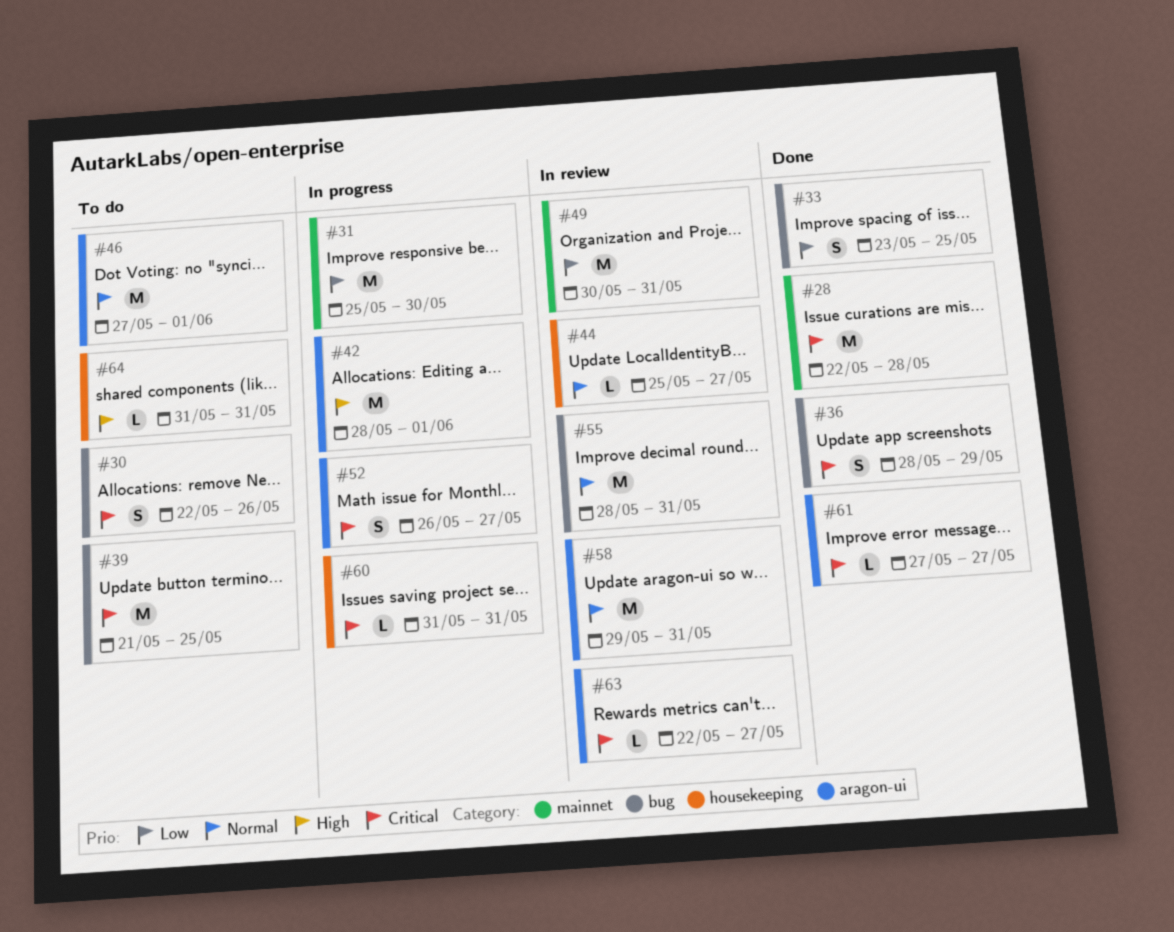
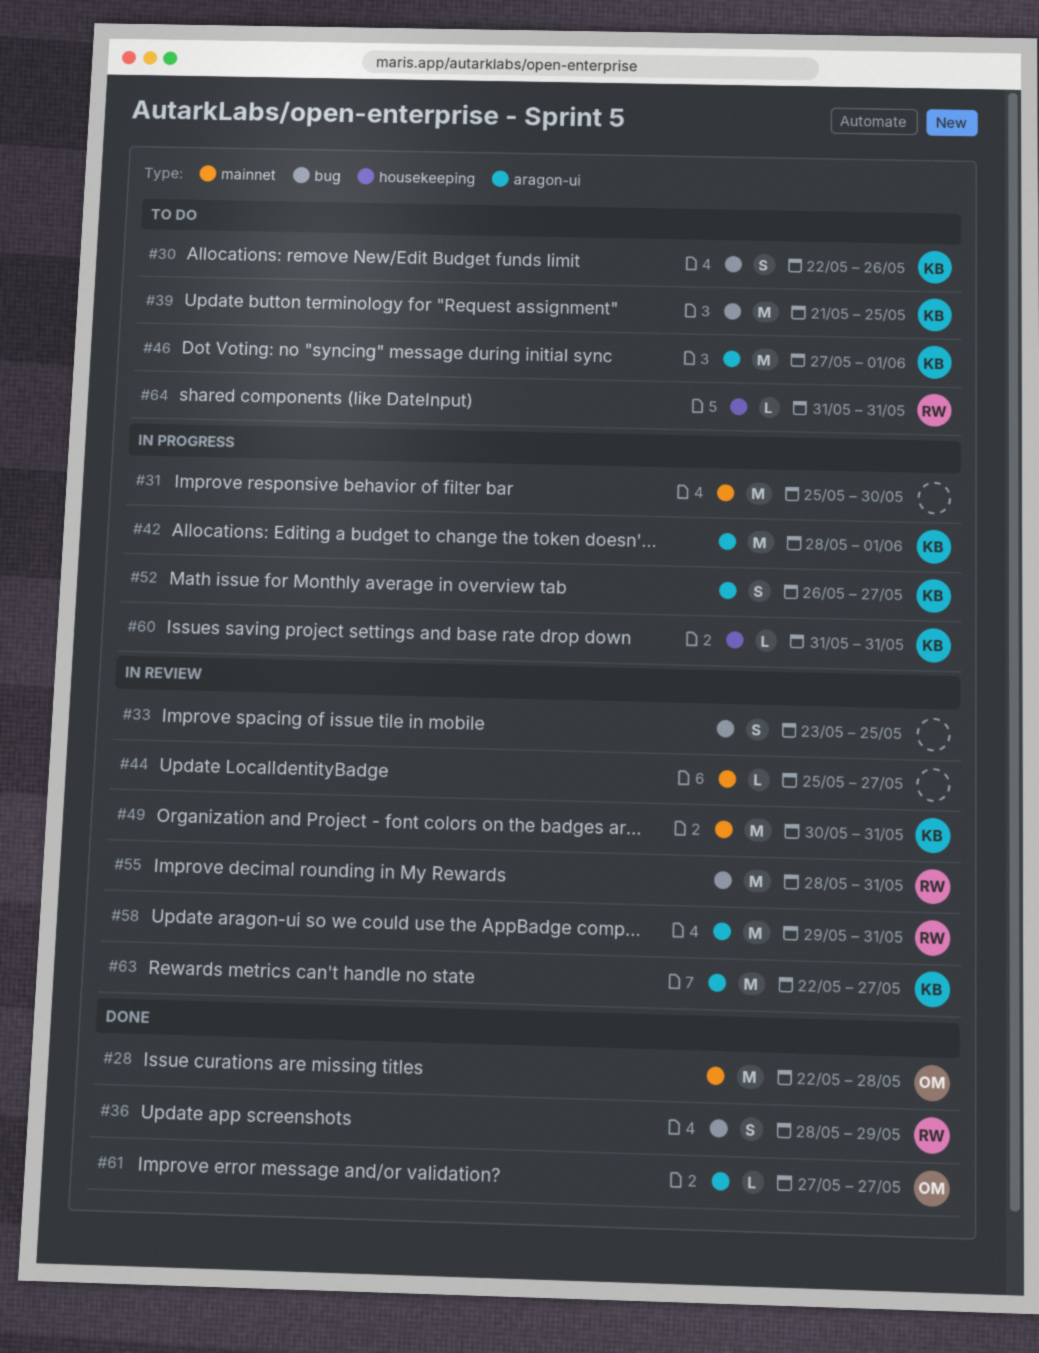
#33, status: Done -> In review
#44, label: housekeeping -> mainnet
#63, estimate: L -> M

